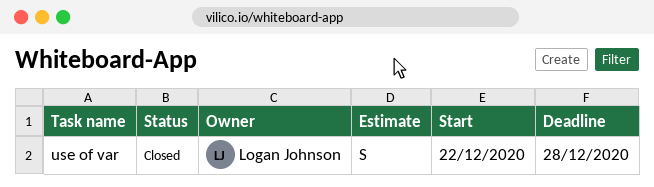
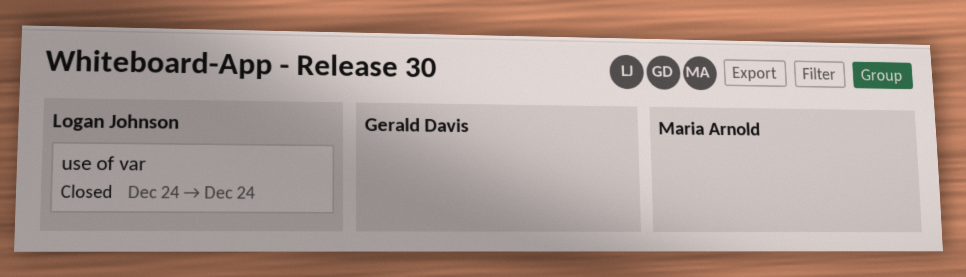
use of var, start: Dec 22 -> Dec 24
use of var, due: Dec 28 -> Dec 24

